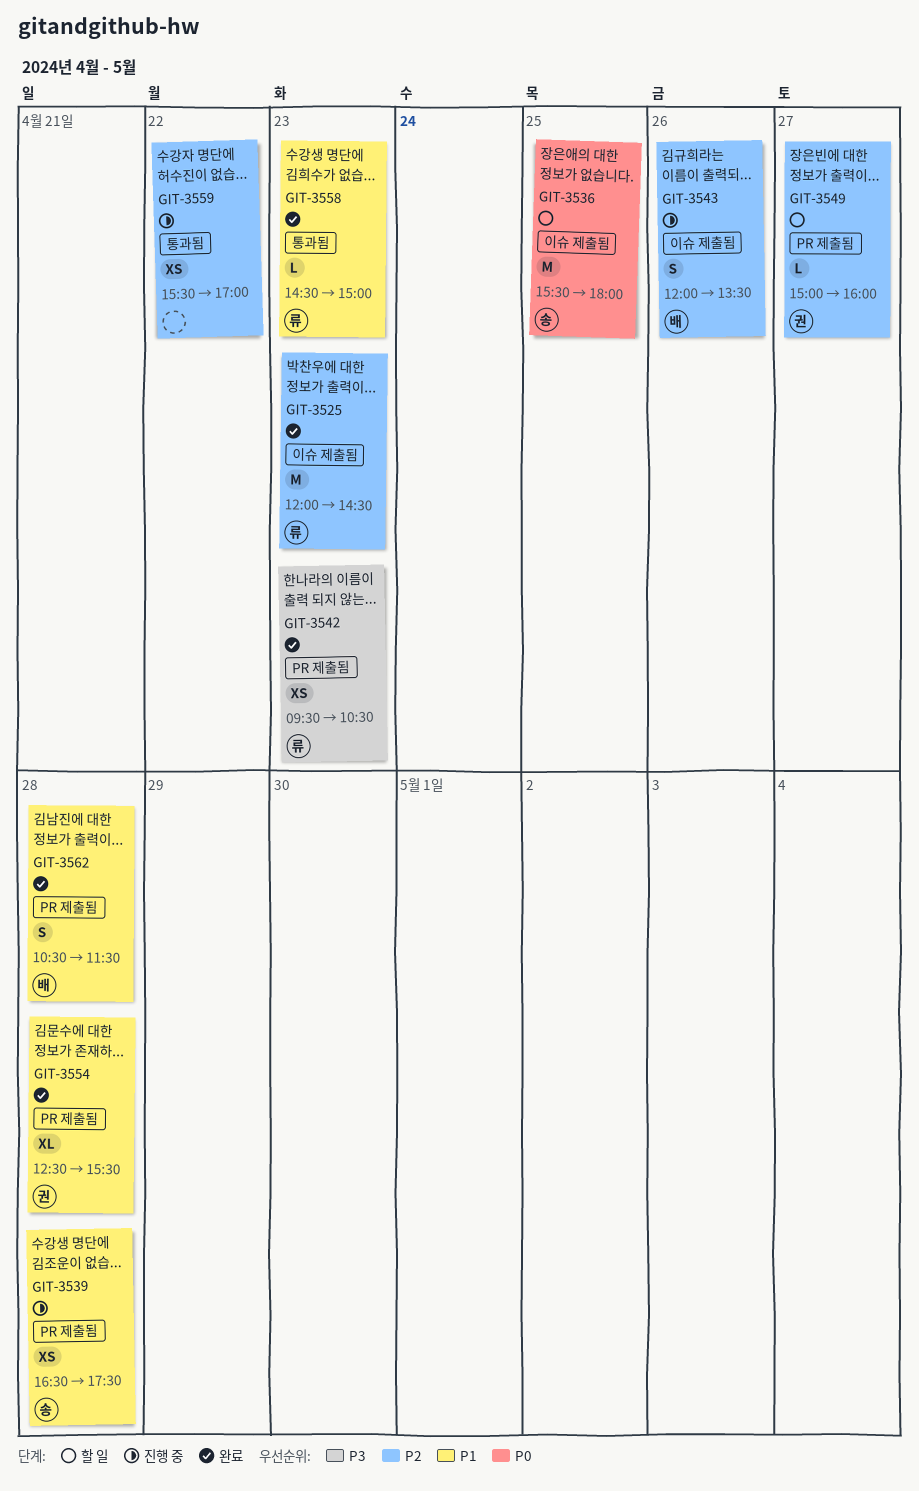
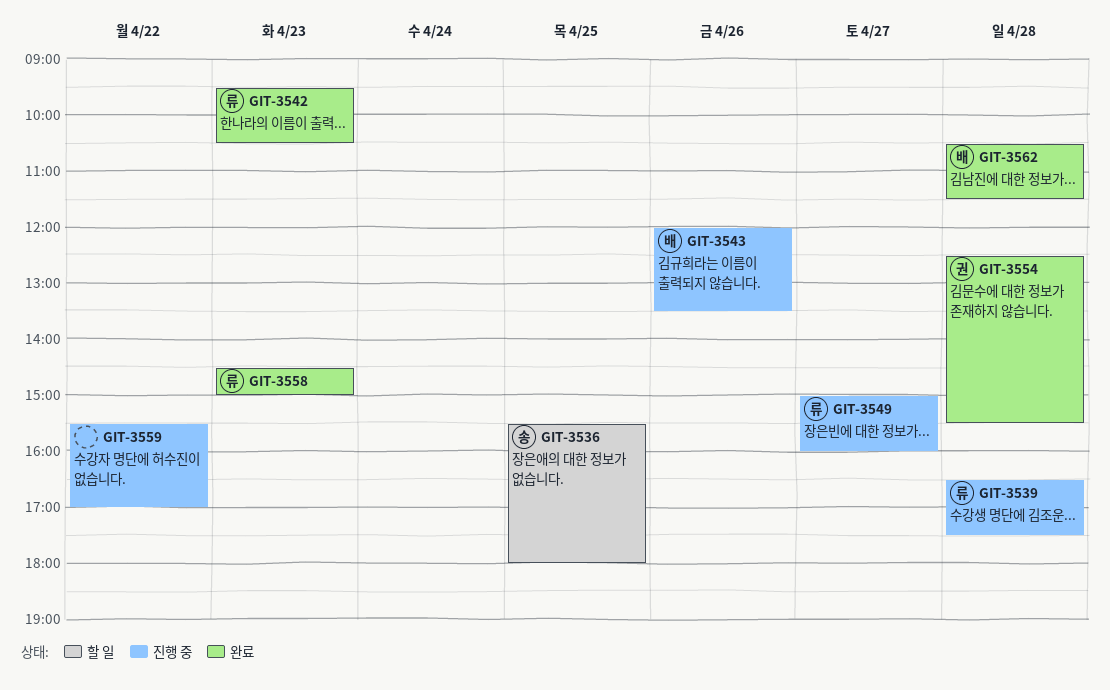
GIT-3525: present -> none
GIT-3539, owner: 송 -> 류
GIT-3549, status: 할 일 -> 진행 중
GIT-3549, owner: 권 -> 류

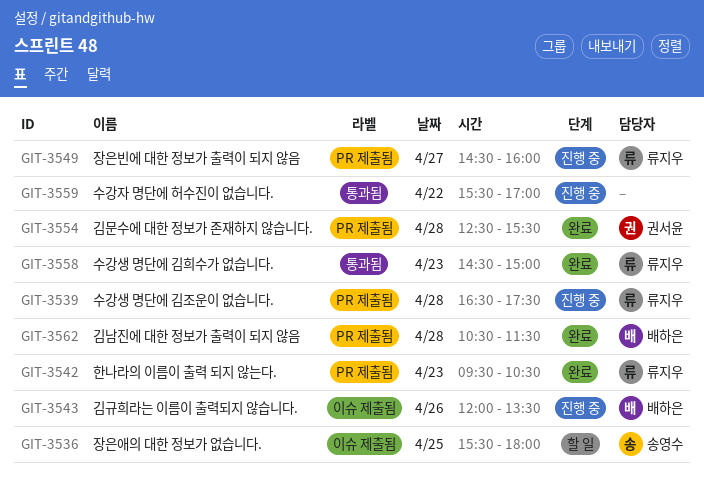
GIT-3549, begins: 15:00 -> 14:30

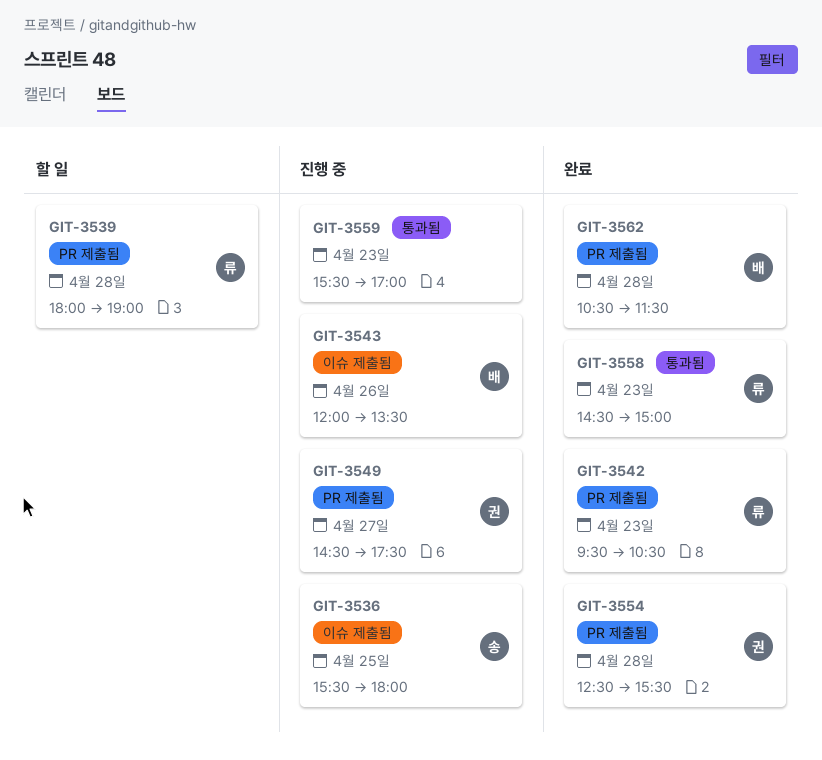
GIT-3536, status: 할 일 -> 진행 중
GIT-3539, status: 진행 중 -> 할 일
GIT-3539, begins: 16:30 -> 18:00
GIT-3539, ends: 17:30 -> 19:00
GIT-3549, owner: 류지우 -> 권서윤
GIT-3549, ends: 16:00 -> 17:30
GIT-3559, day: Apr 22 -> Apr 23

